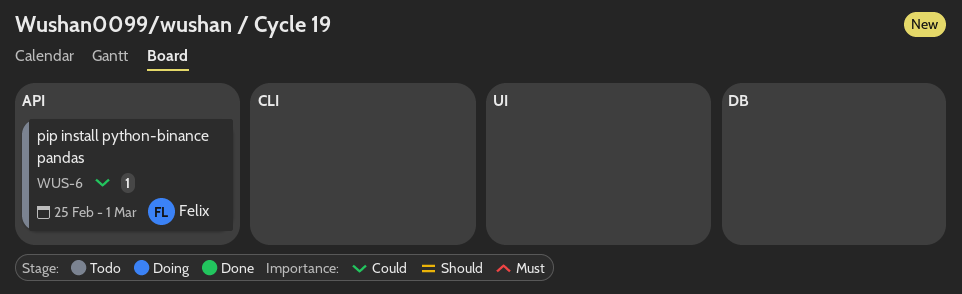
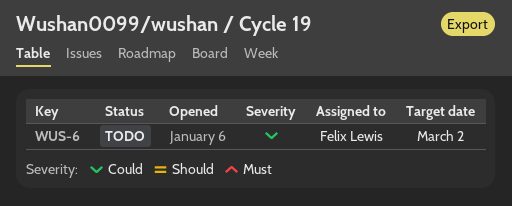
WUS-6, due: Mar 1 -> Mar 2

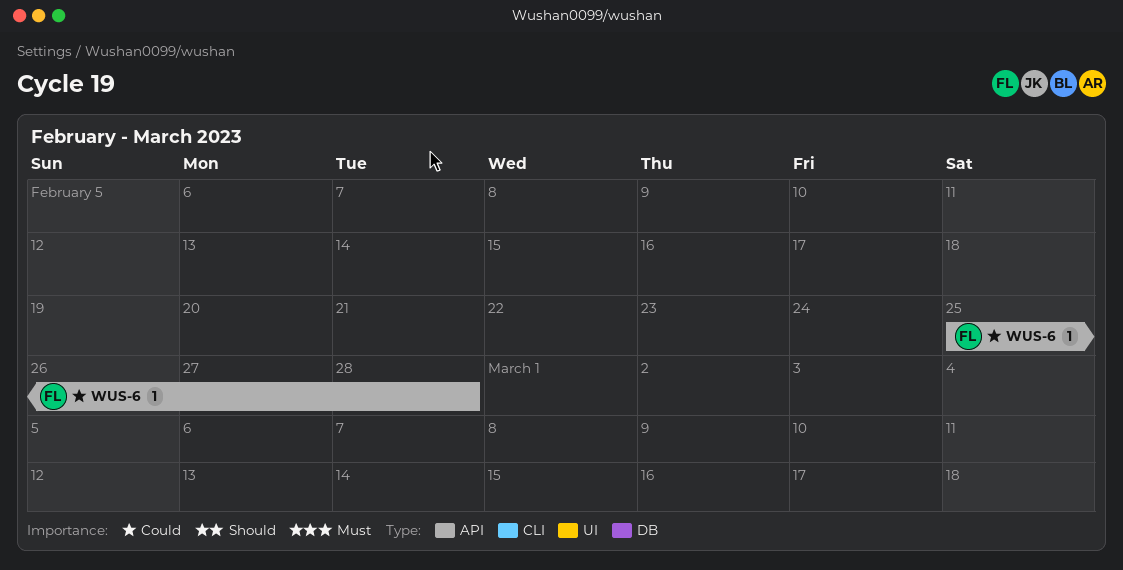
WUS-6, due: Mar 2 -> Feb 28

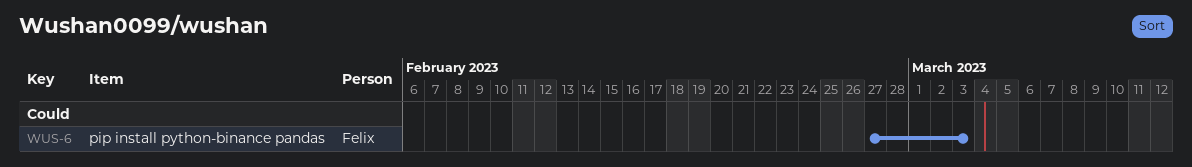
WUS-6, start: Feb 25 -> Feb 27
WUS-6, due: Feb 28 -> Mar 3

